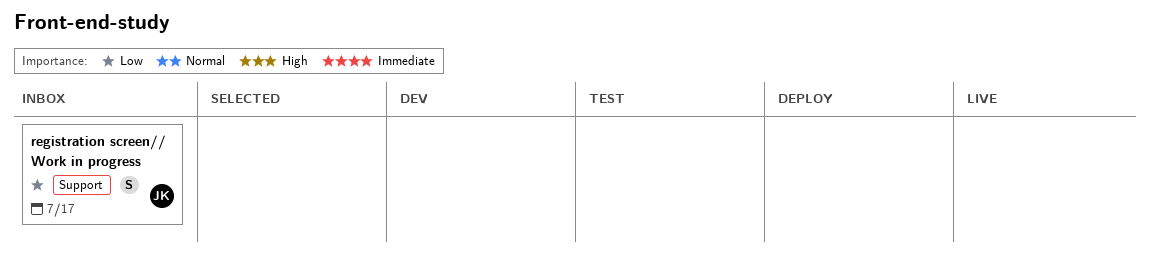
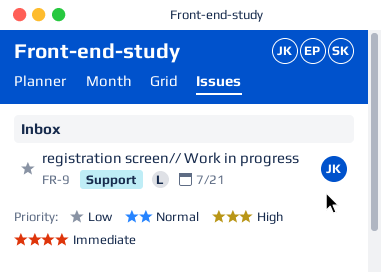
registration screen// Work in progress, estimate: S -> L
registration screen// Work in progress, due: Jul 17 -> Jul 21

